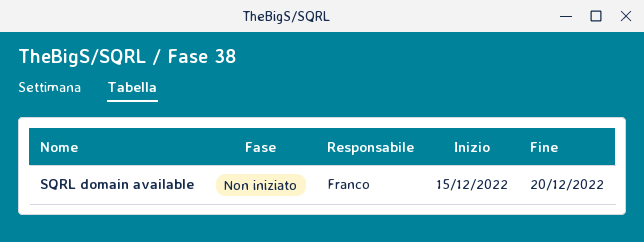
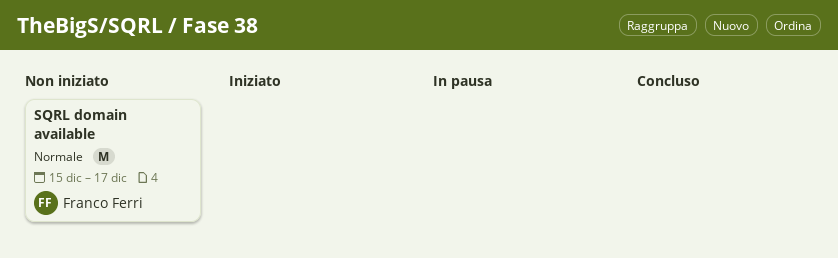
SQRL domain available, due: Dec 20 -> Dec 17

